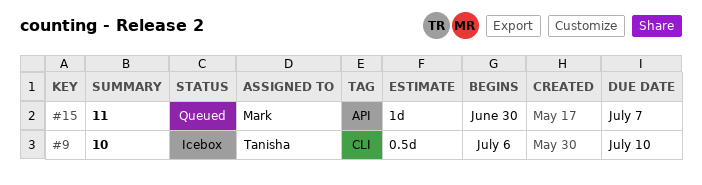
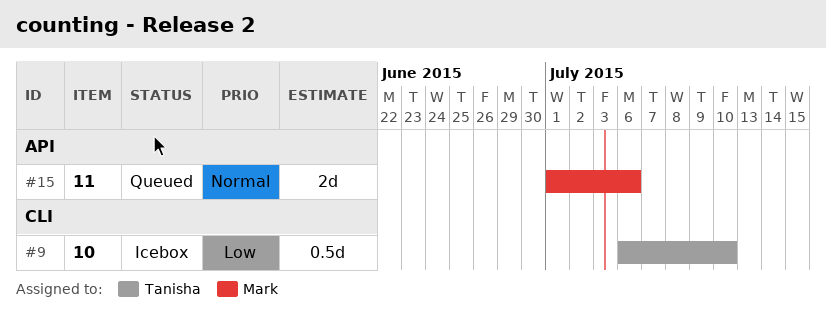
#15, estimate: 1d -> 2d
#15, start: Jun 30 -> Jul 1
#15, due: Jul 7 -> Jul 6

